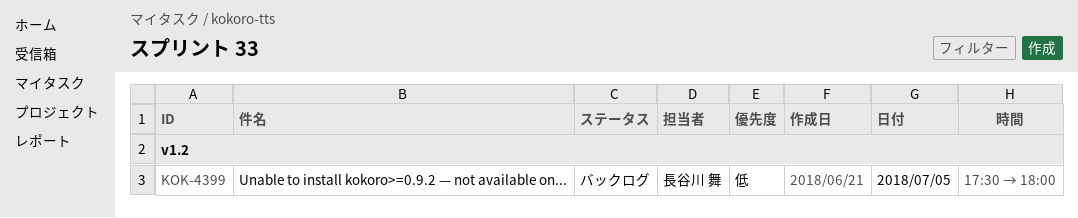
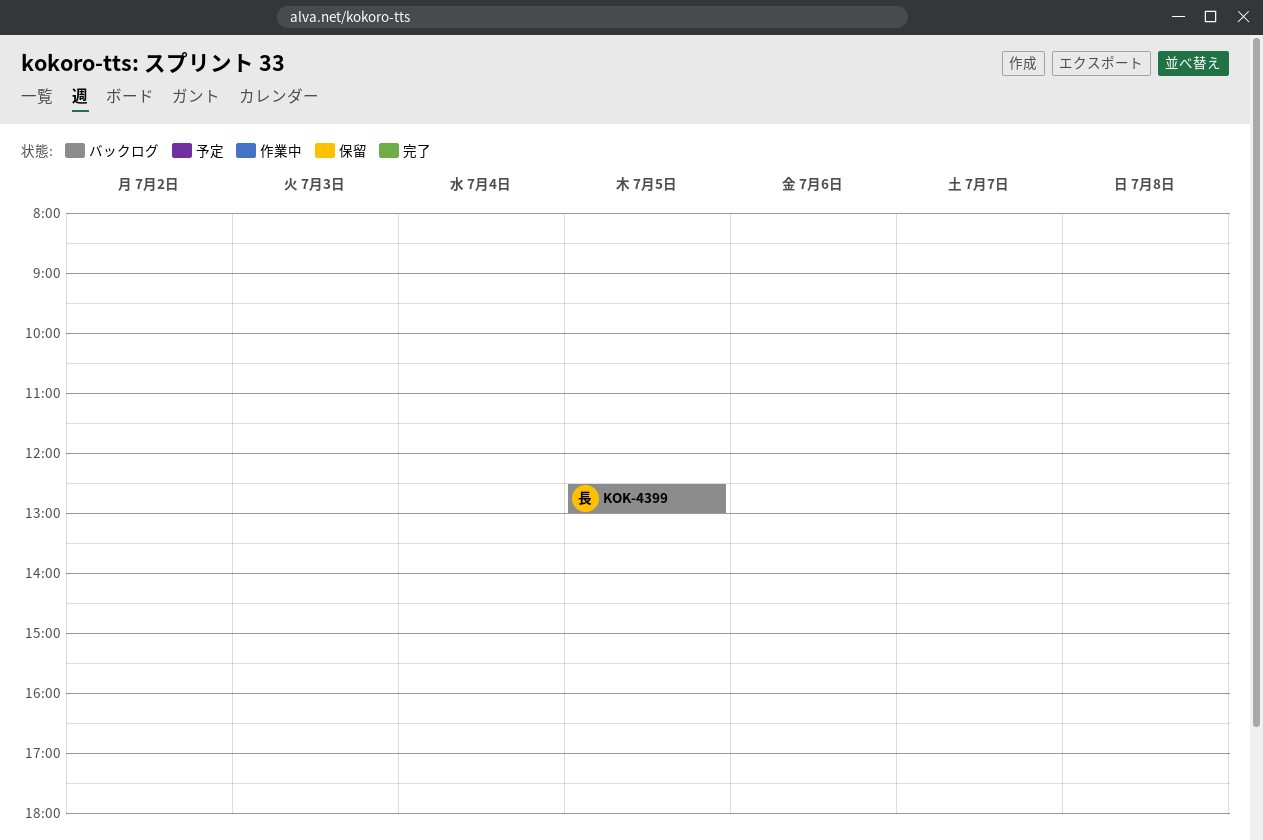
KOK-4399, begins: 17:30 -> 12:30
KOK-4399, ends: 18:00 -> 13:00

